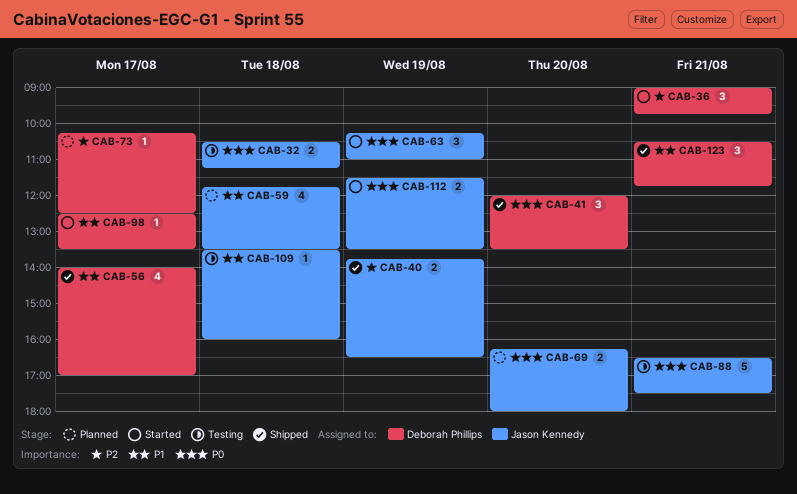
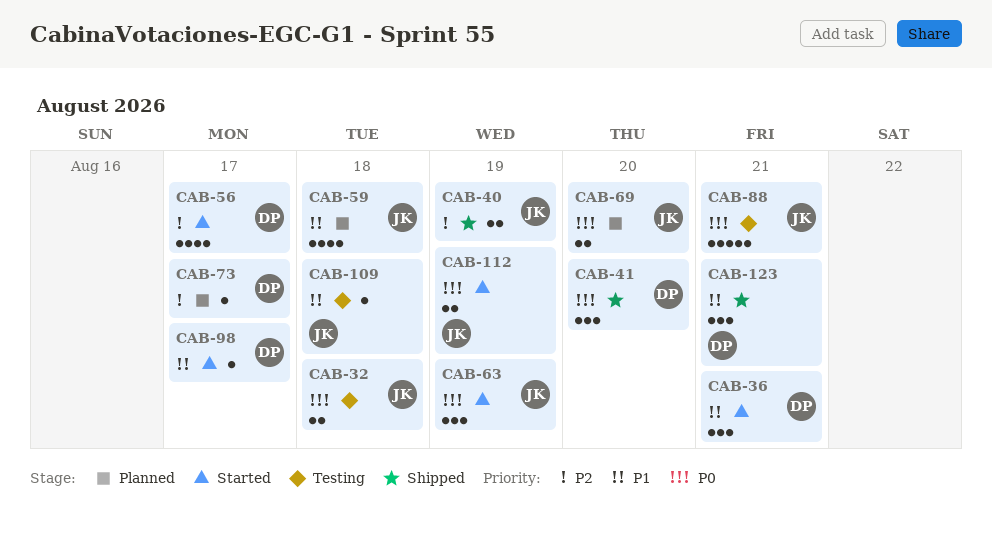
CAB-36, priority: P2 -> P1
CAB-56, status: Shipped -> Started
CAB-56, priority: P1 -> P2

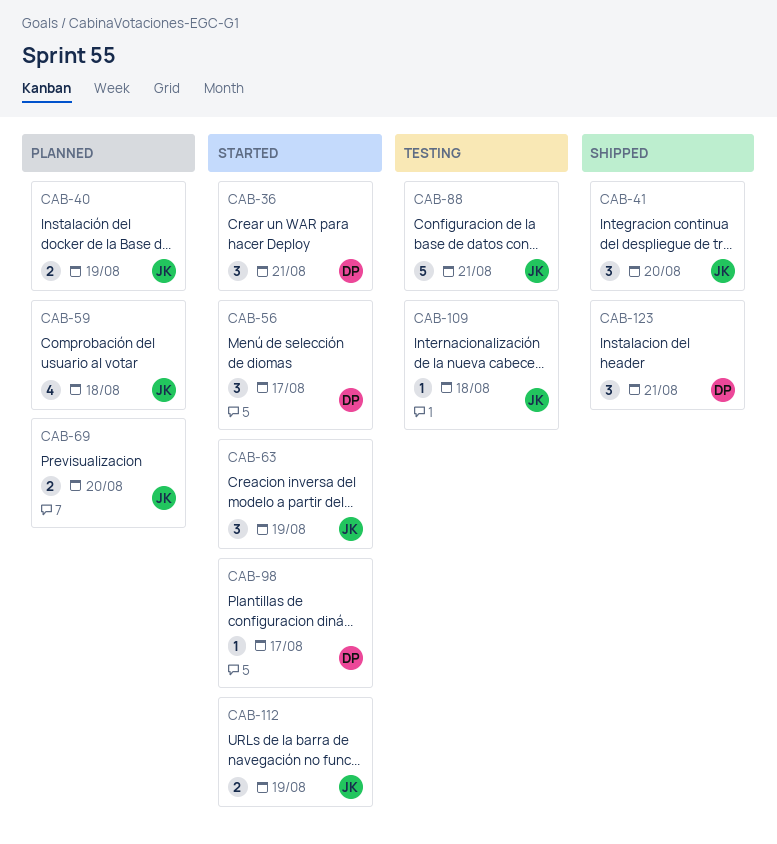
CAB-32: present -> none
CAB-40, status: Shipped -> Planned
CAB-41, owner: DP -> JK
CAB-56, estimate: 4 -> 3
CAB-73: present -> none

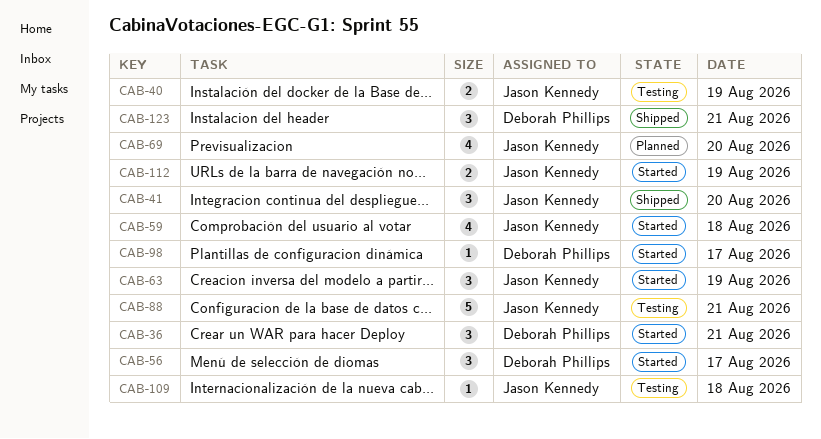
CAB-40, status: Planned -> Testing
CAB-59, status: Planned -> Started
CAB-69, estimate: 2 -> 4

